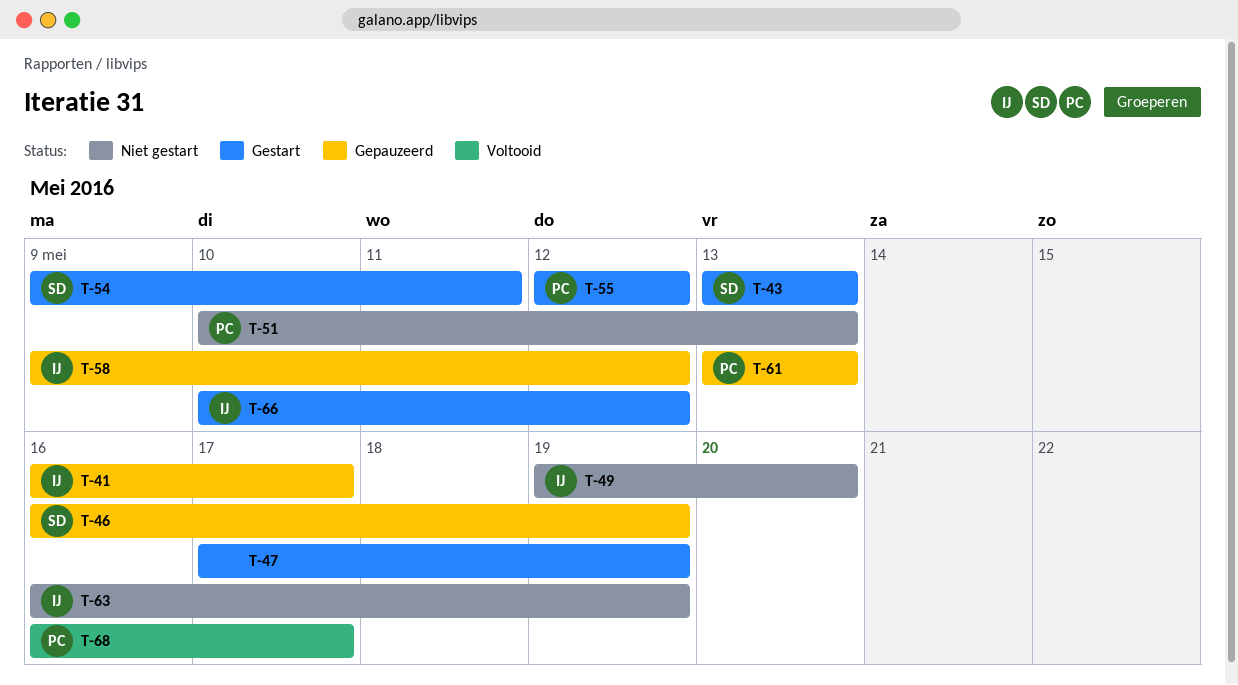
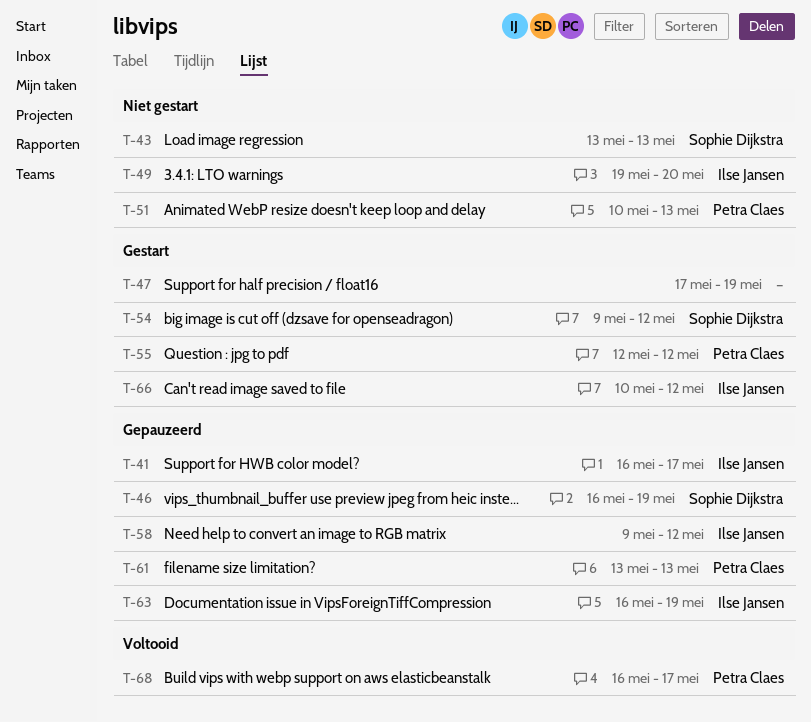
T-43, status: Gestart -> Niet gestart
T-54, due: May 11 -> May 12
T-63, status: Niet gestart -> Gepauzeerd

